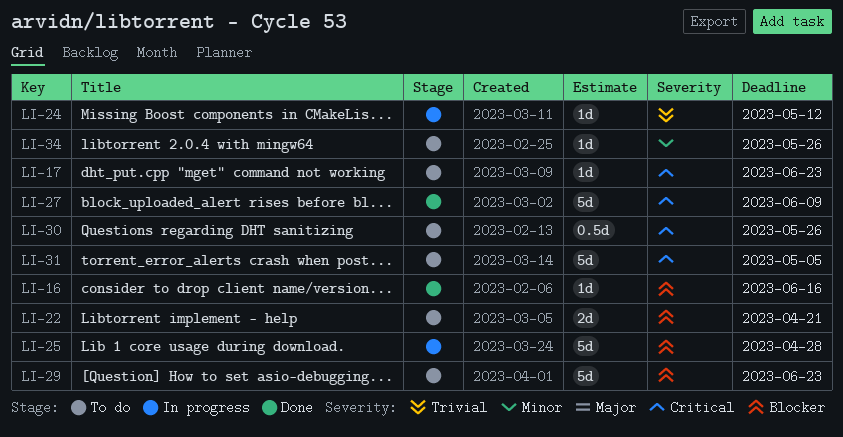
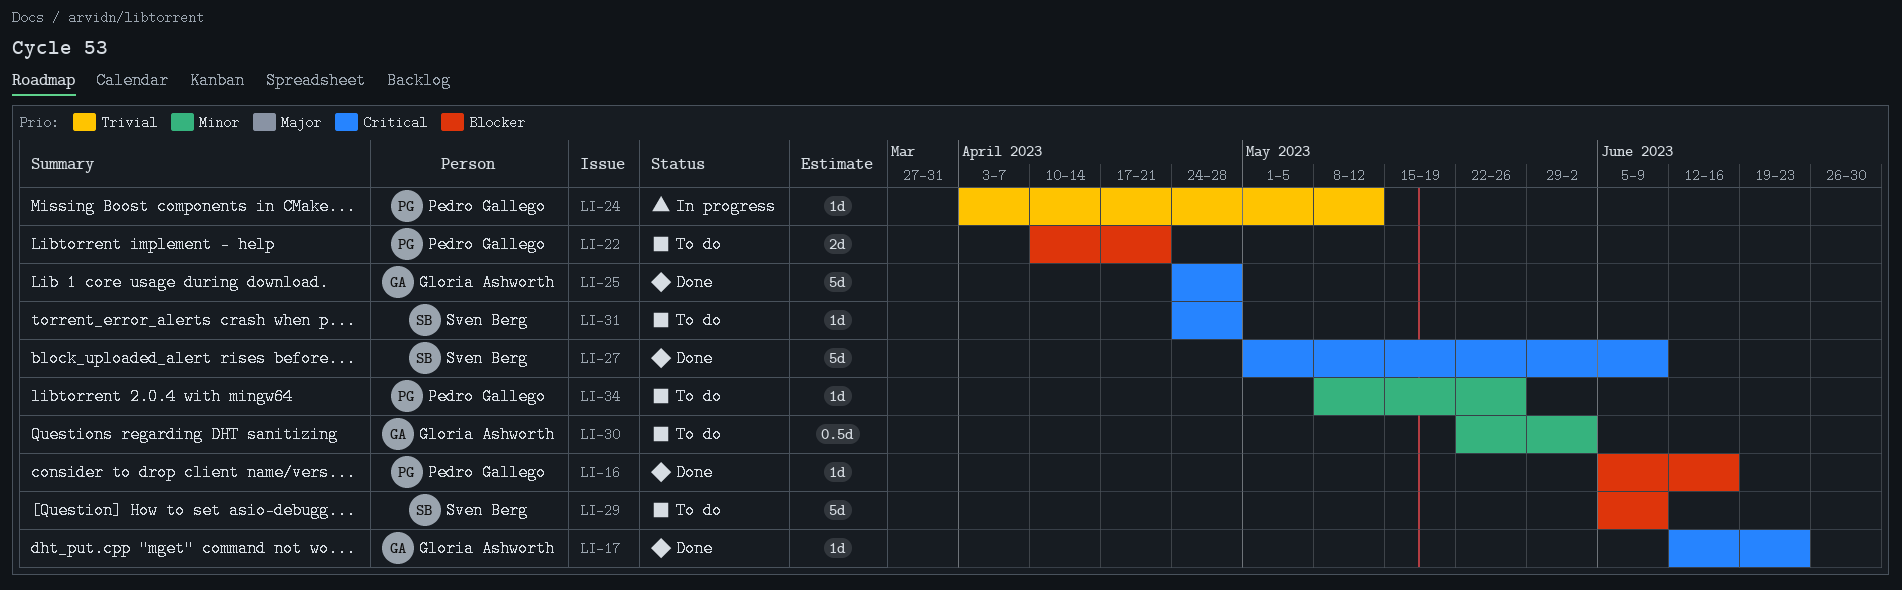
LI-17, status: To do -> Done
LI-25, status: In progress -> Done
LI-25, priority: Blocker -> Critical
LI-29, due: Jun 23 -> Jun 9
LI-30, priority: Critical -> Minor
LI-30, due: May 26 -> Jun 2
LI-31, estimate: 5d -> 1d
LI-31, due: May 5 -> Apr 28

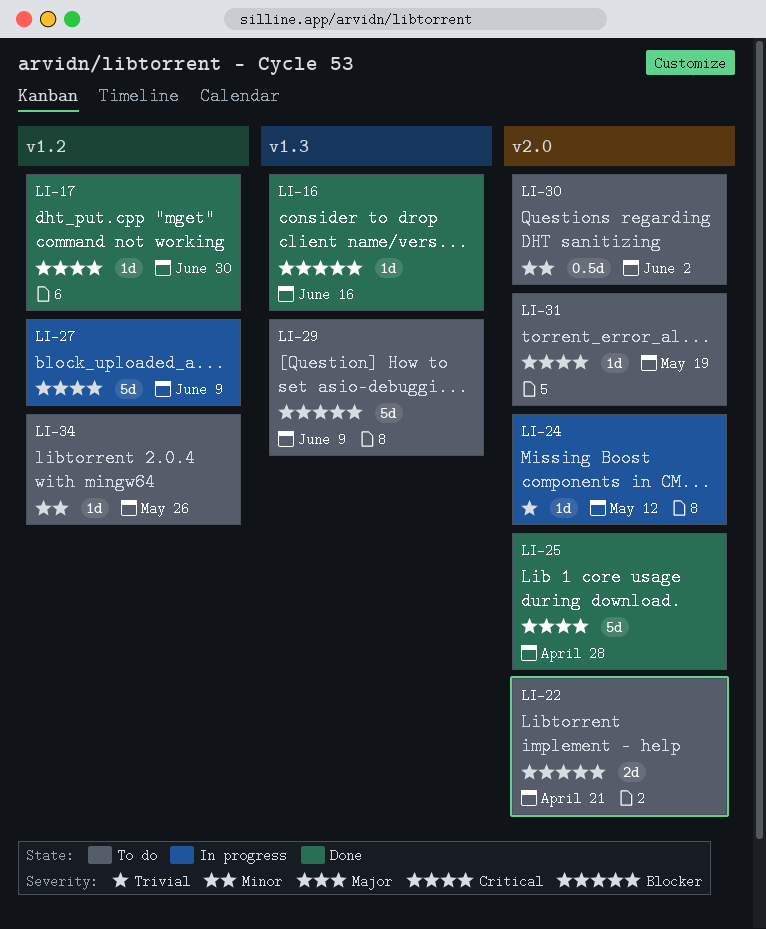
LI-17, due: Jun 23 -> Jun 30
LI-27, status: Done -> In progress
LI-31, due: Apr 28 -> May 19

